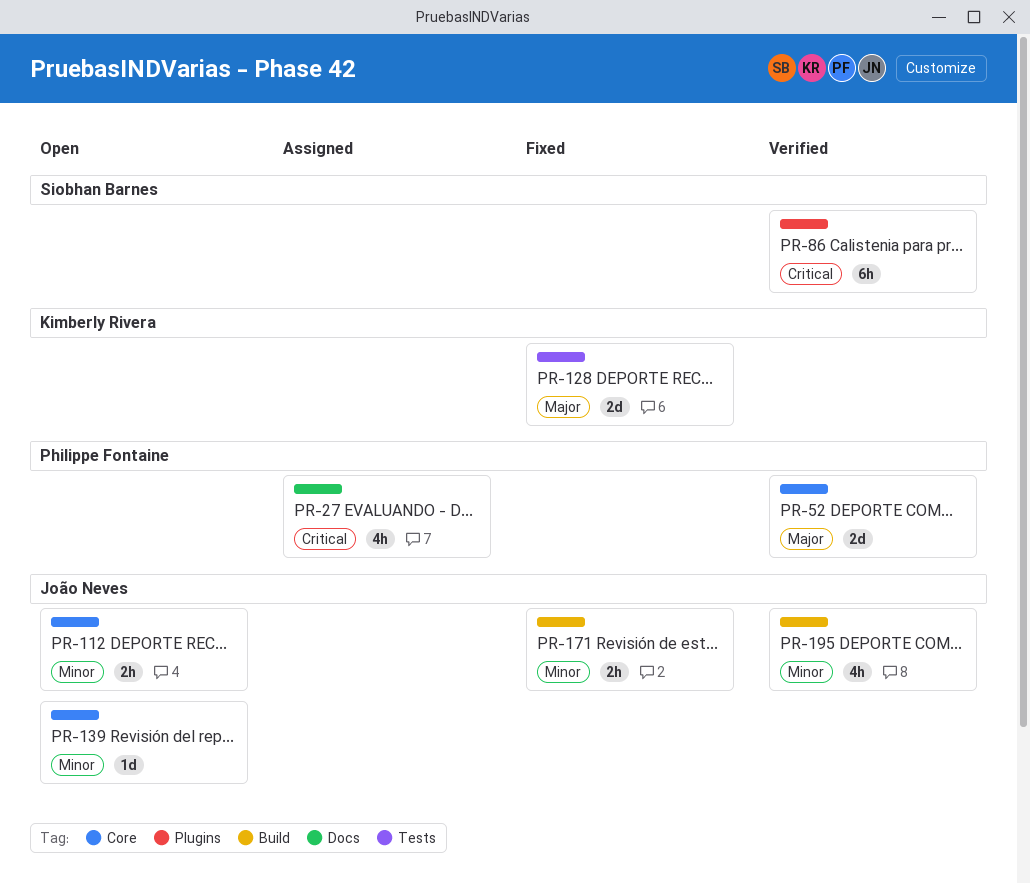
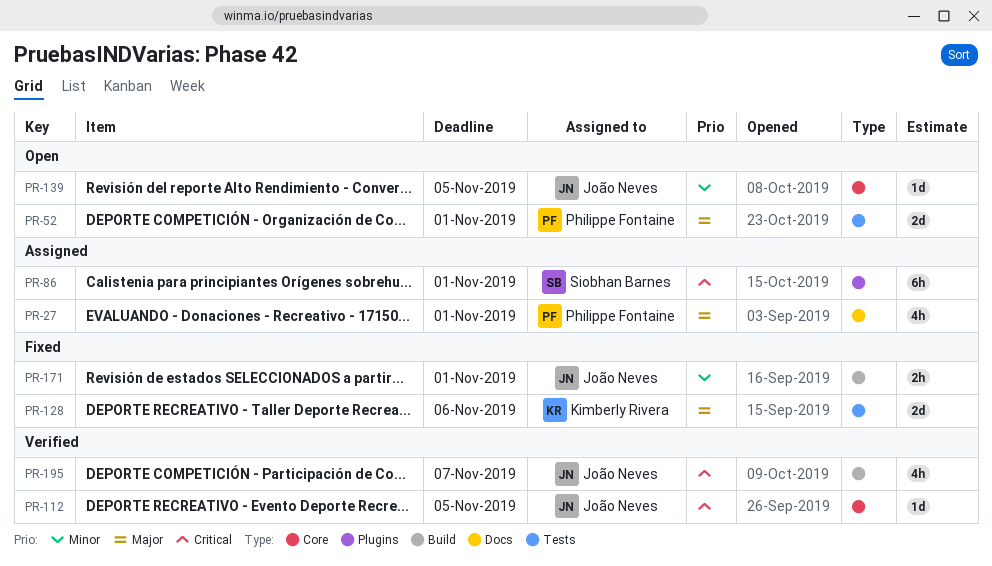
PR-27, priority: Critical -> Major
PR-52, status: Verified -> Open
PR-52, label: Core -> Tests
PR-86, status: Verified -> Assigned
PR-112, status: Open -> Verified
PR-112, priority: Minor -> Critical
PR-112, estimate: 2h -> 1d
PR-195, priority: Minor -> Critical

